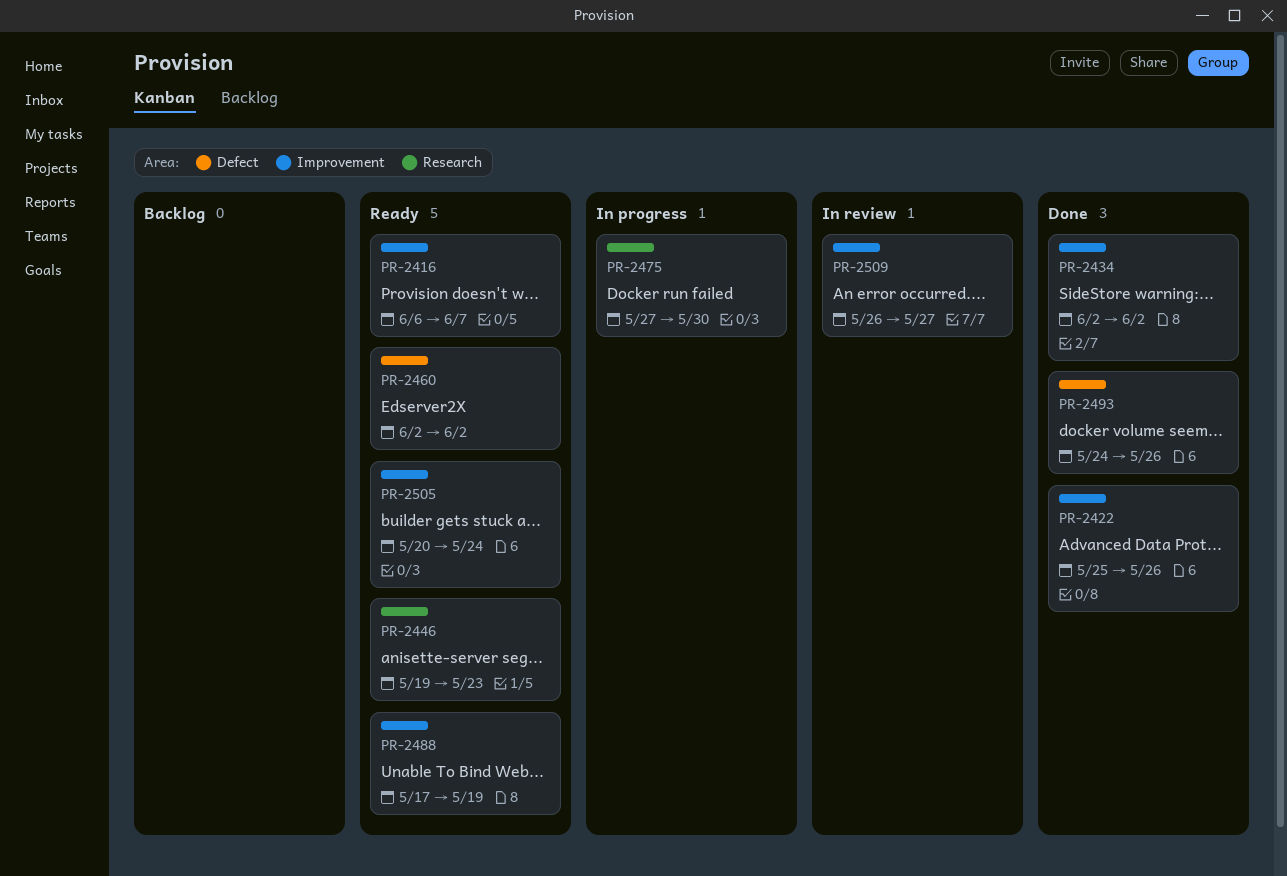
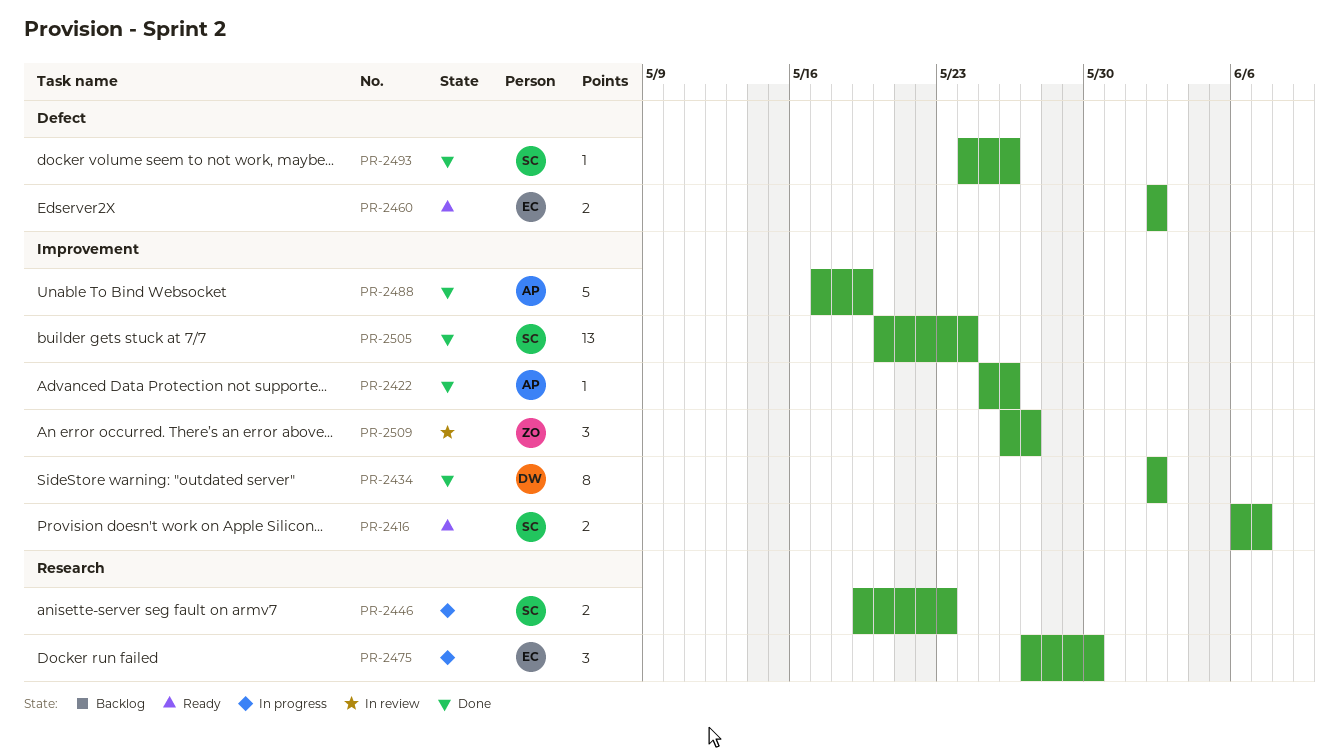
PR-2446, status: Ready -> In progress
PR-2488, status: Ready -> Done
PR-2505, status: Ready -> Done

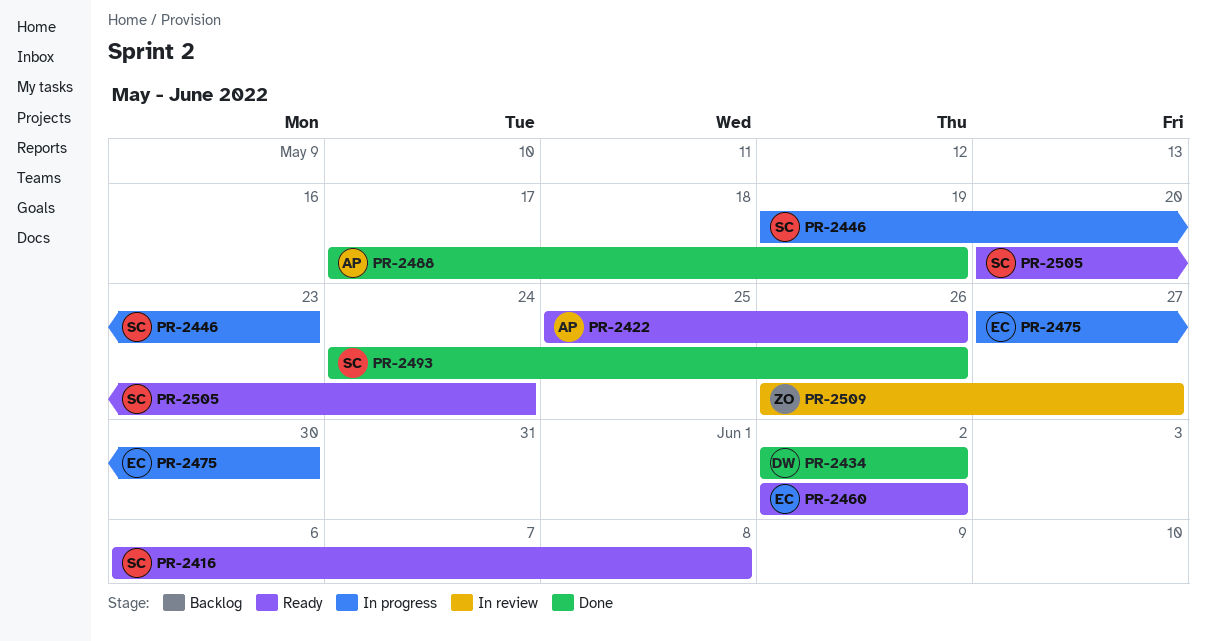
PR-2416, due: Jun 7 -> Jun 8
PR-2422, status: Done -> Ready
PR-2505, status: Done -> Ready

